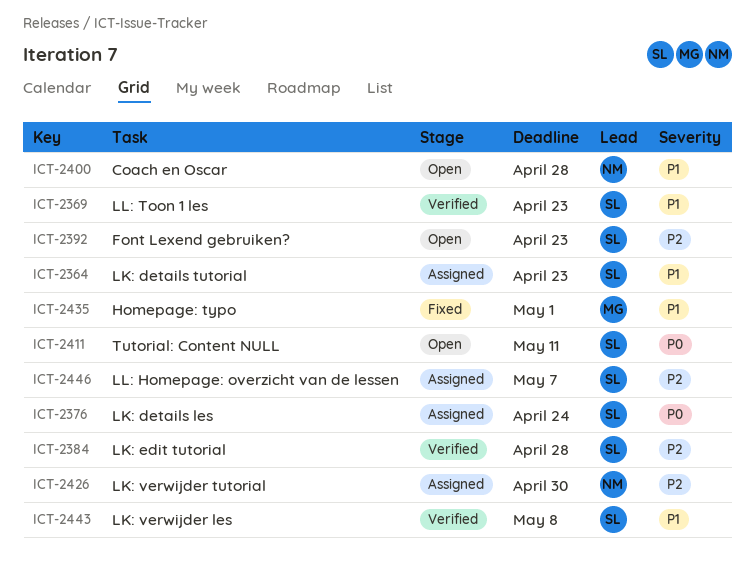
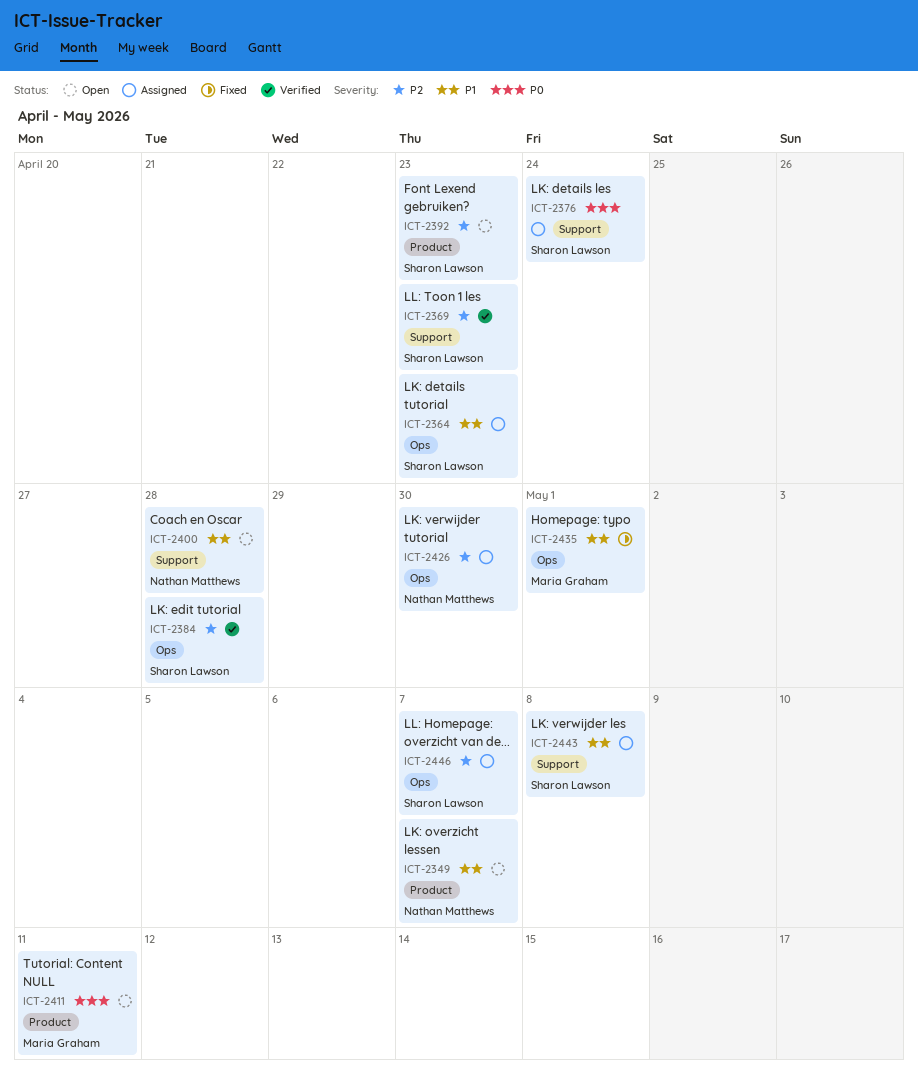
ICT-2349: none -> present
ICT-2369, priority: P1 -> P2
ICT-2411, owner: Sharon Lawson -> Maria Graham
ICT-2443, status: Verified -> Assigned

